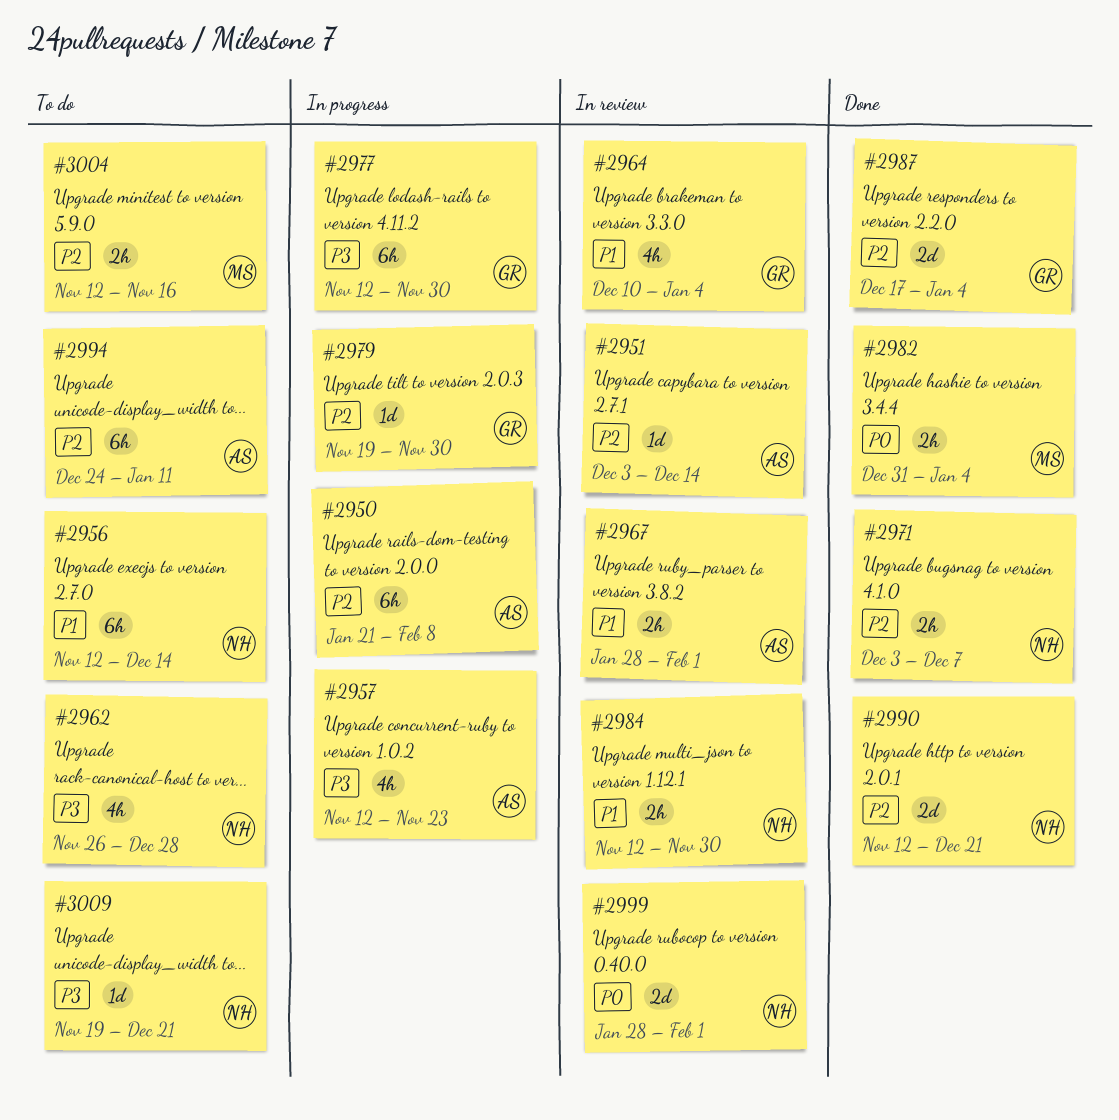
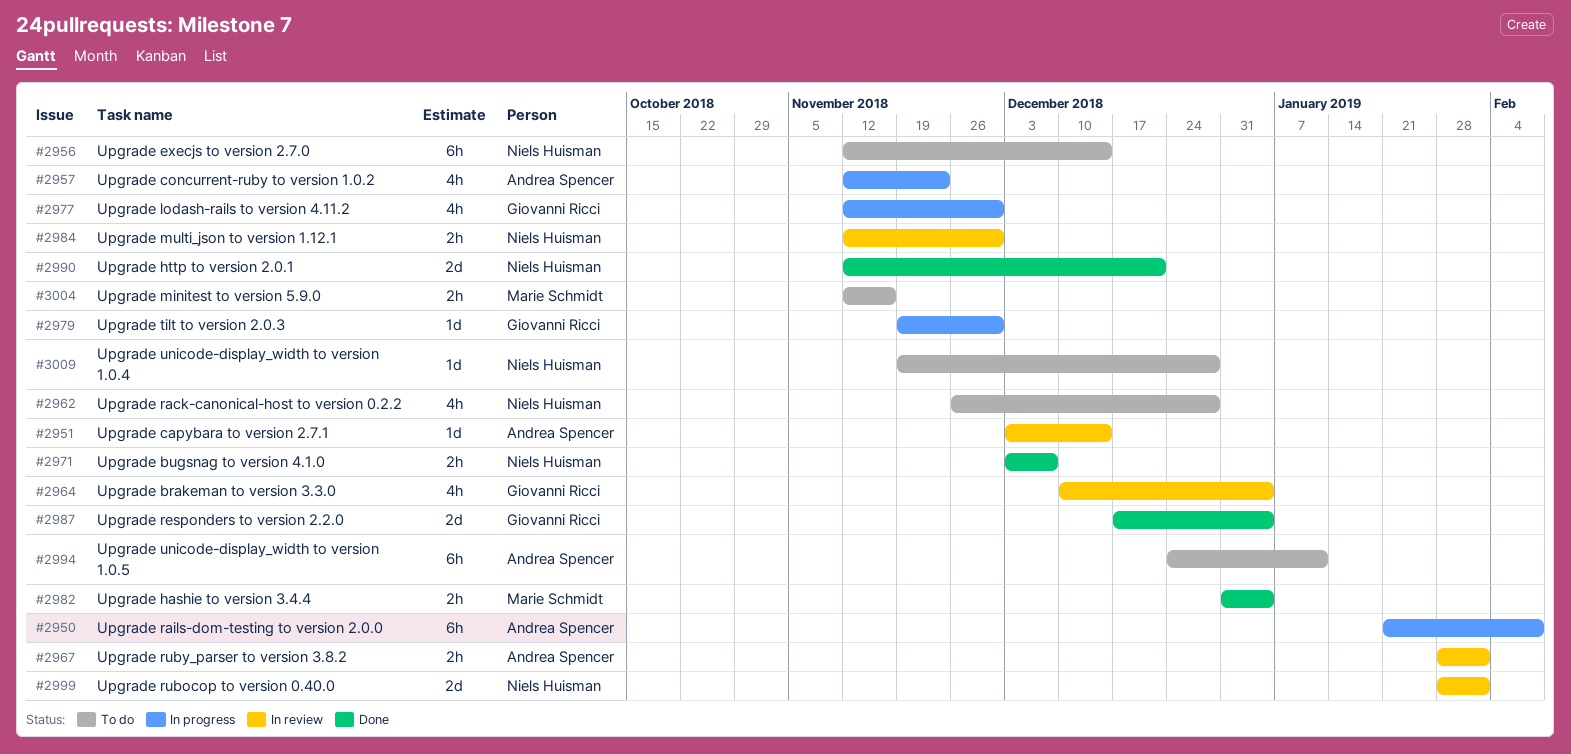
#2977, estimate: 6h -> 4h
#3009, due: Dec 21 -> Dec 28

